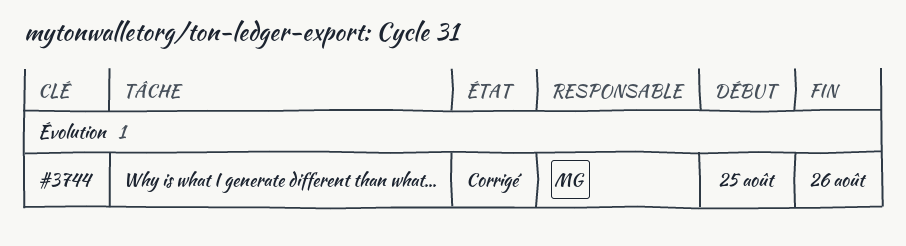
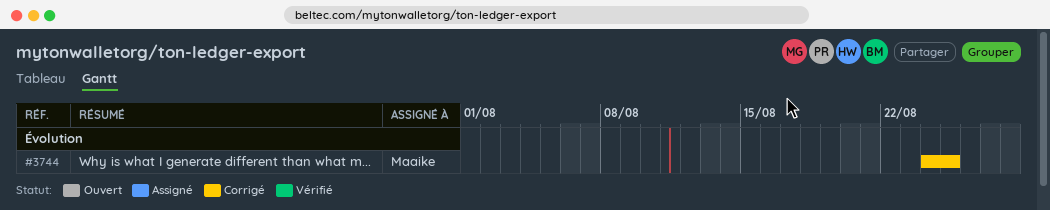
#3744, start: Aug 25 -> Aug 24
#3744, due: Aug 26 -> Aug 25

